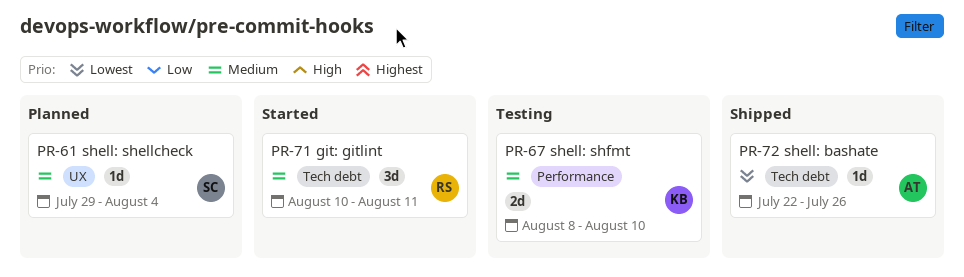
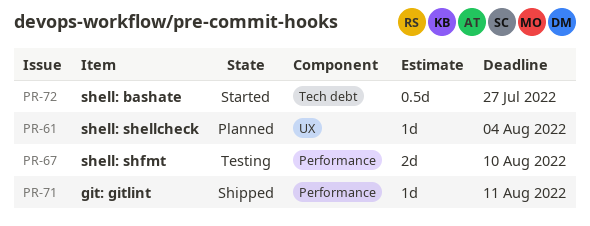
PR-71, status: Started -> Shipped
PR-71, label: Tech debt -> Performance
PR-71, estimate: 3d -> 1d
PR-72, status: Shipped -> Started
PR-72, estimate: 1d -> 0.5d
PR-72, due: Jul 26 -> Jul 27

